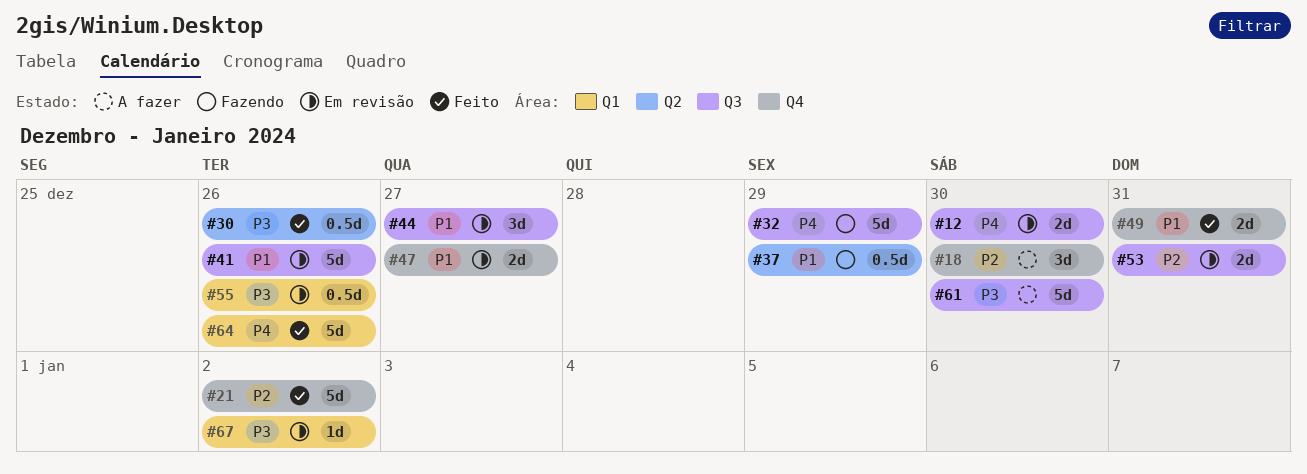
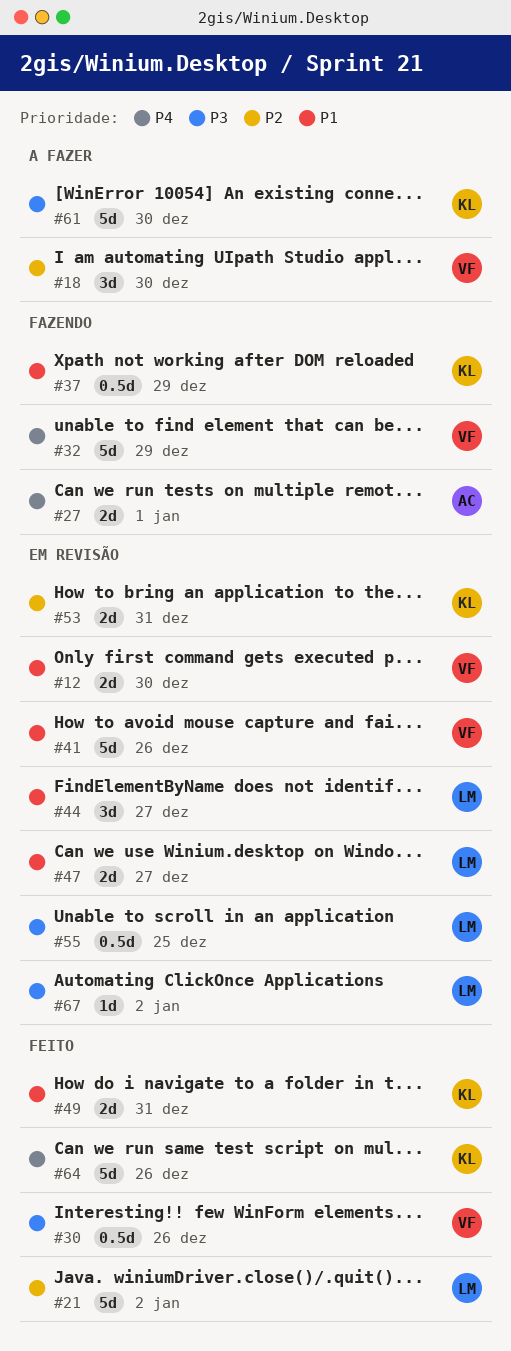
#12, priority: P4 -> P1
#27: none -> present
#55, due: Dec 26 -> Dec 25

